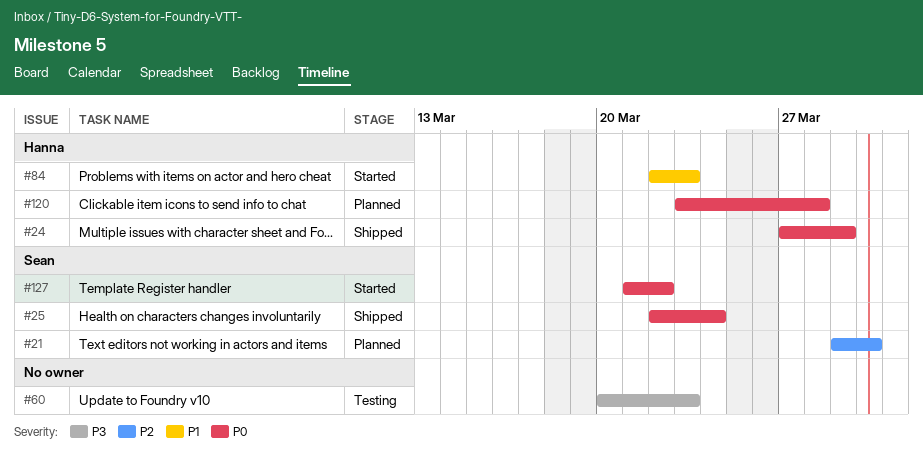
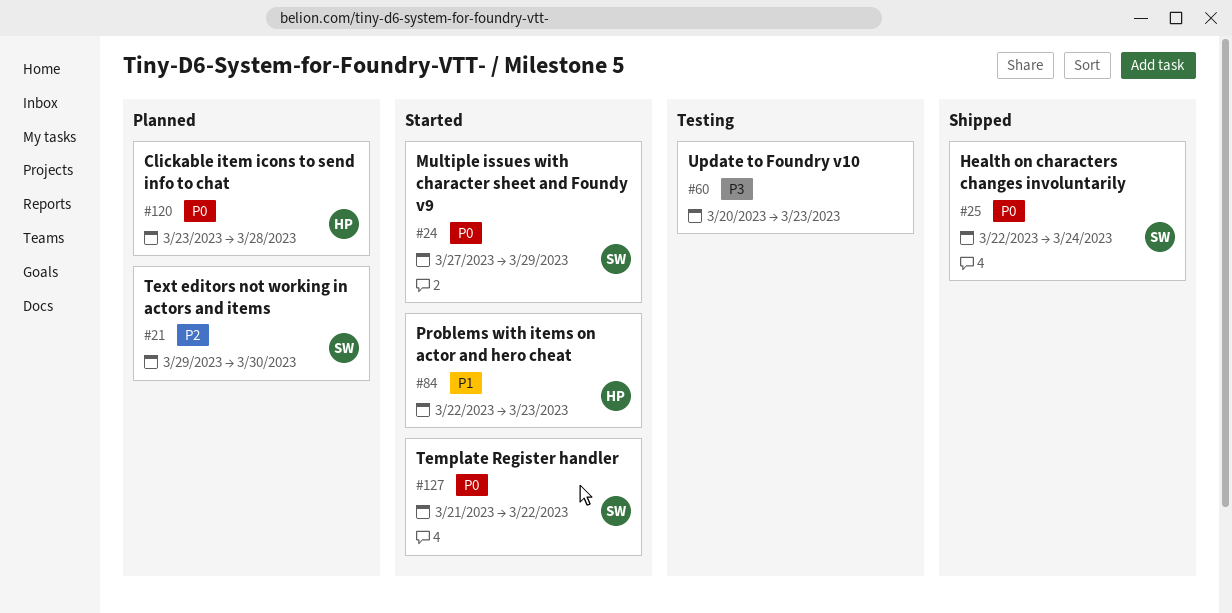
#24, status: Shipped -> Started
#24, owner: Hanna -> Sean

